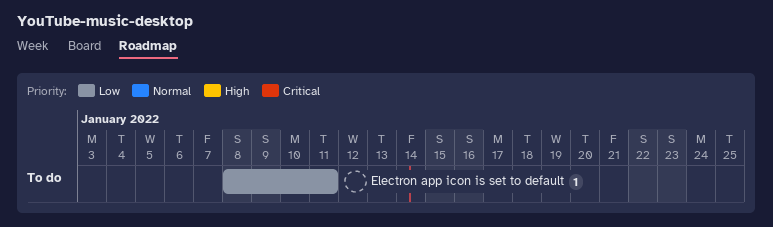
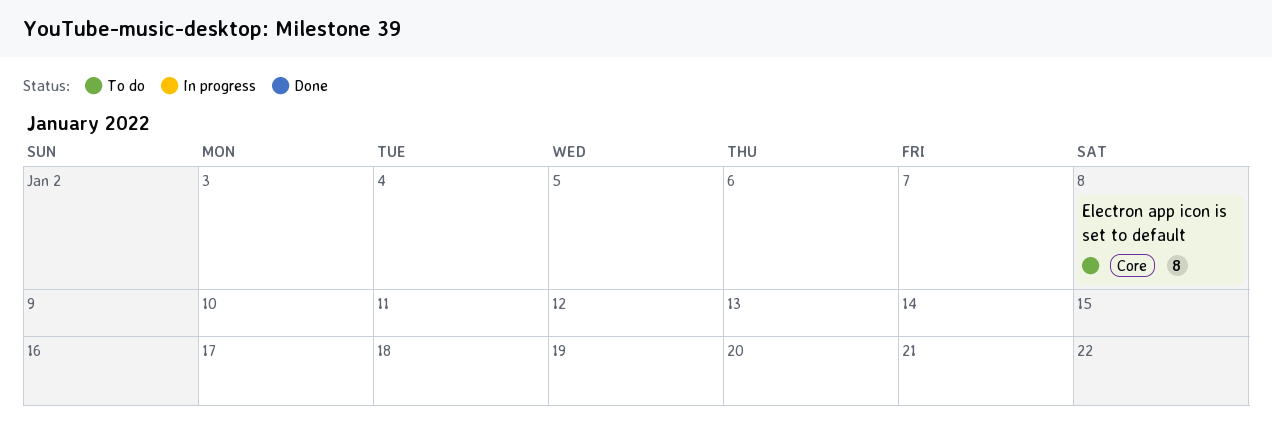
Electron app icon is set to default, estimate: 1 -> 8
Electron app icon is set to default, due: Jan 11 -> Jan 8

